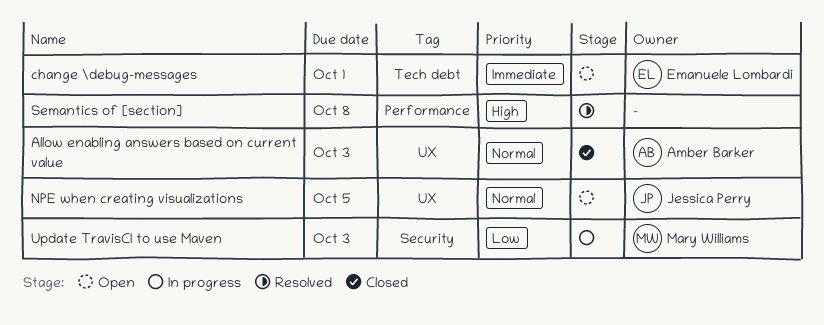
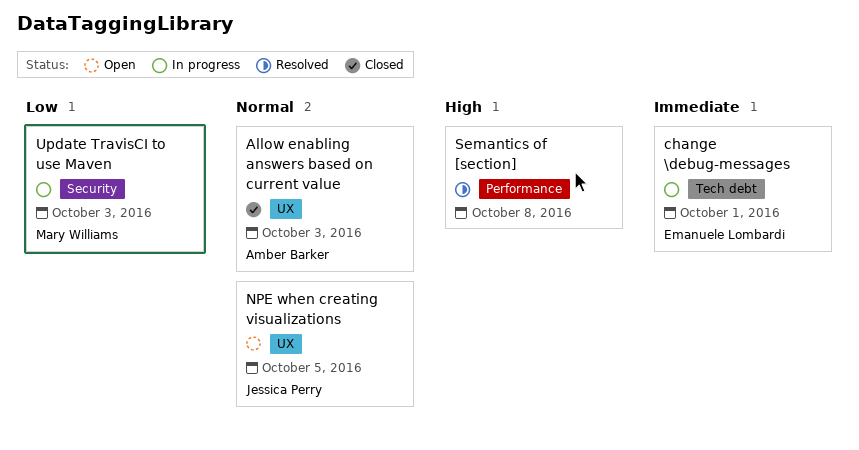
change \debug-messages, status: Open -> In progress

